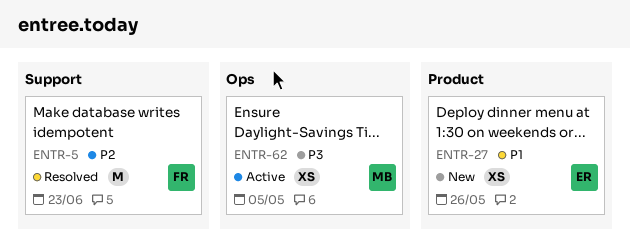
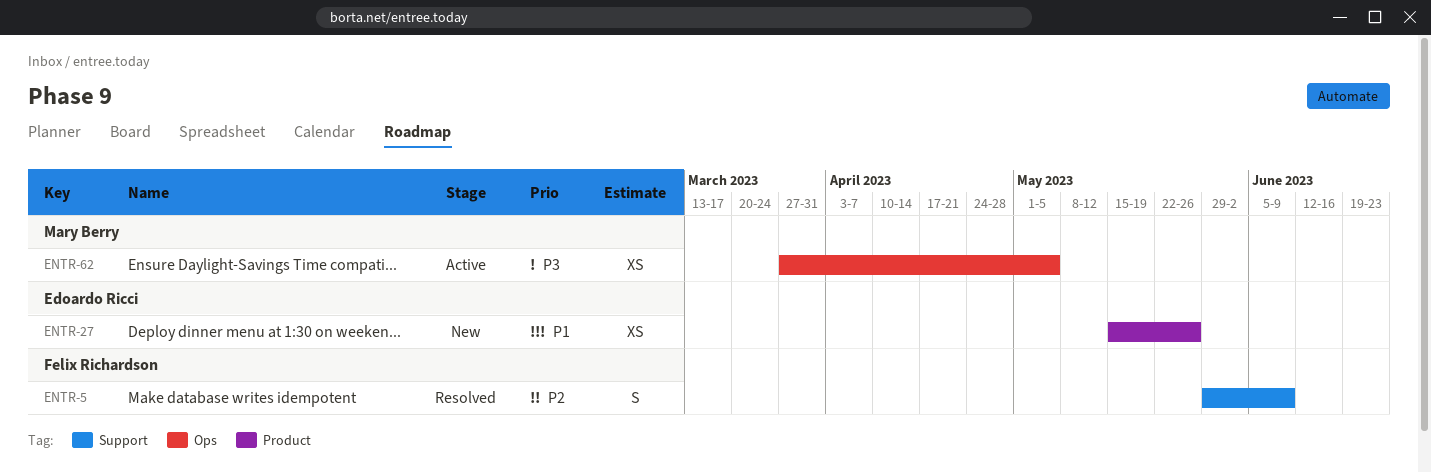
ENTR-5, estimate: M -> S
ENTR-5, due: Jun 23 -> Jun 9

